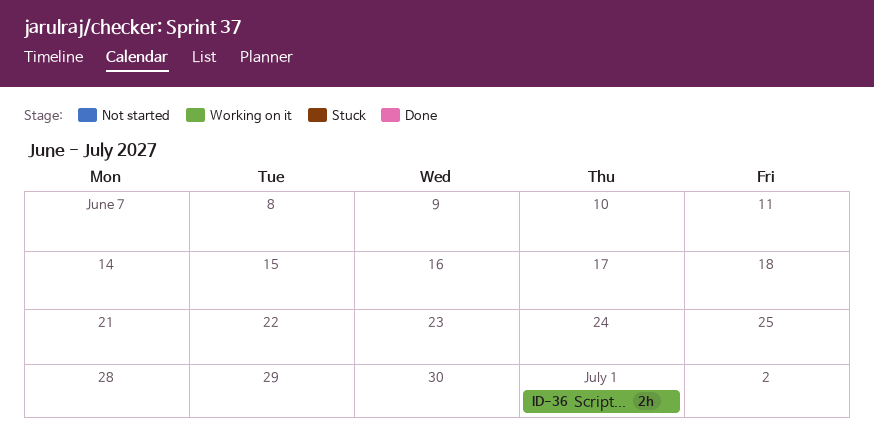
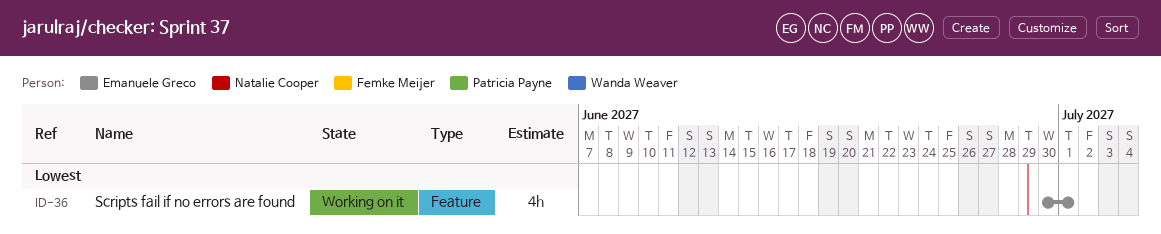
ID-36, estimate: 2h -> 4h
ID-36, start: Jul 1 -> Jun 30

